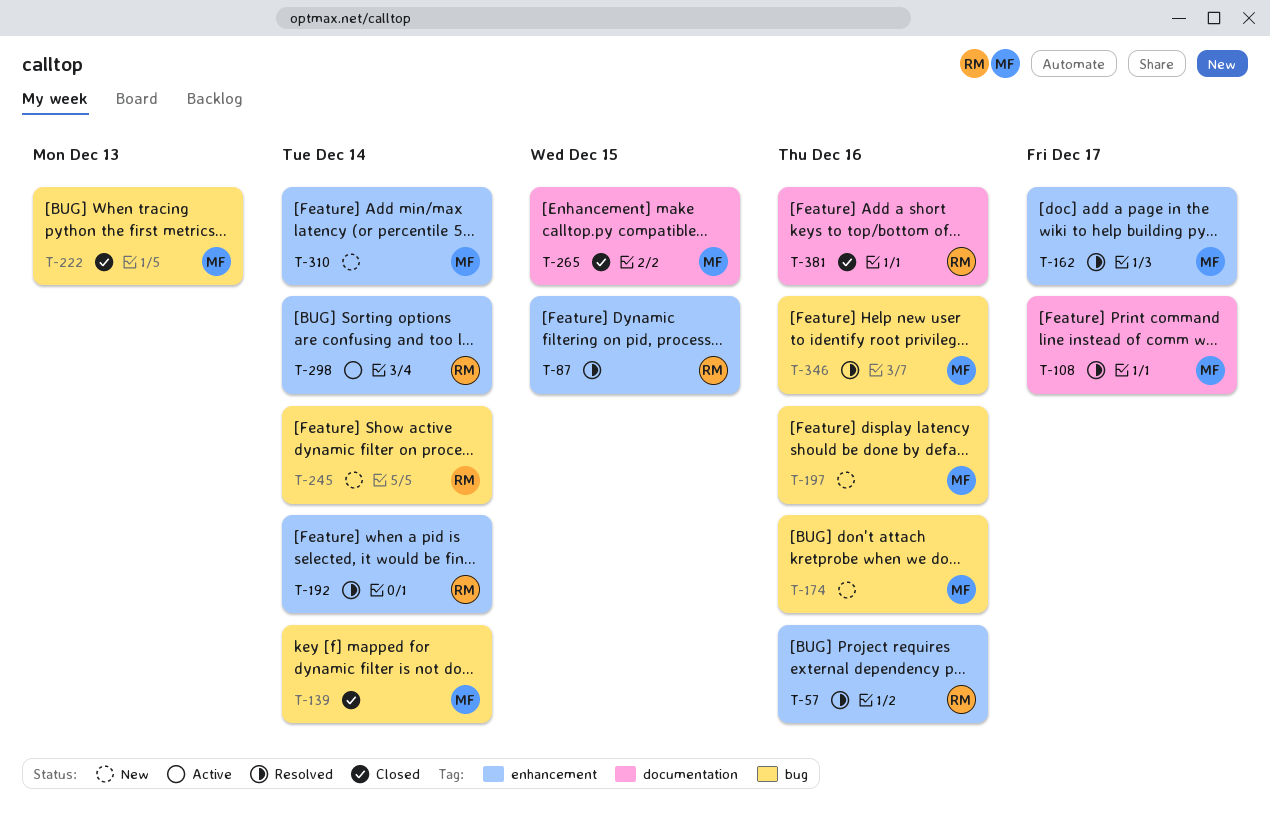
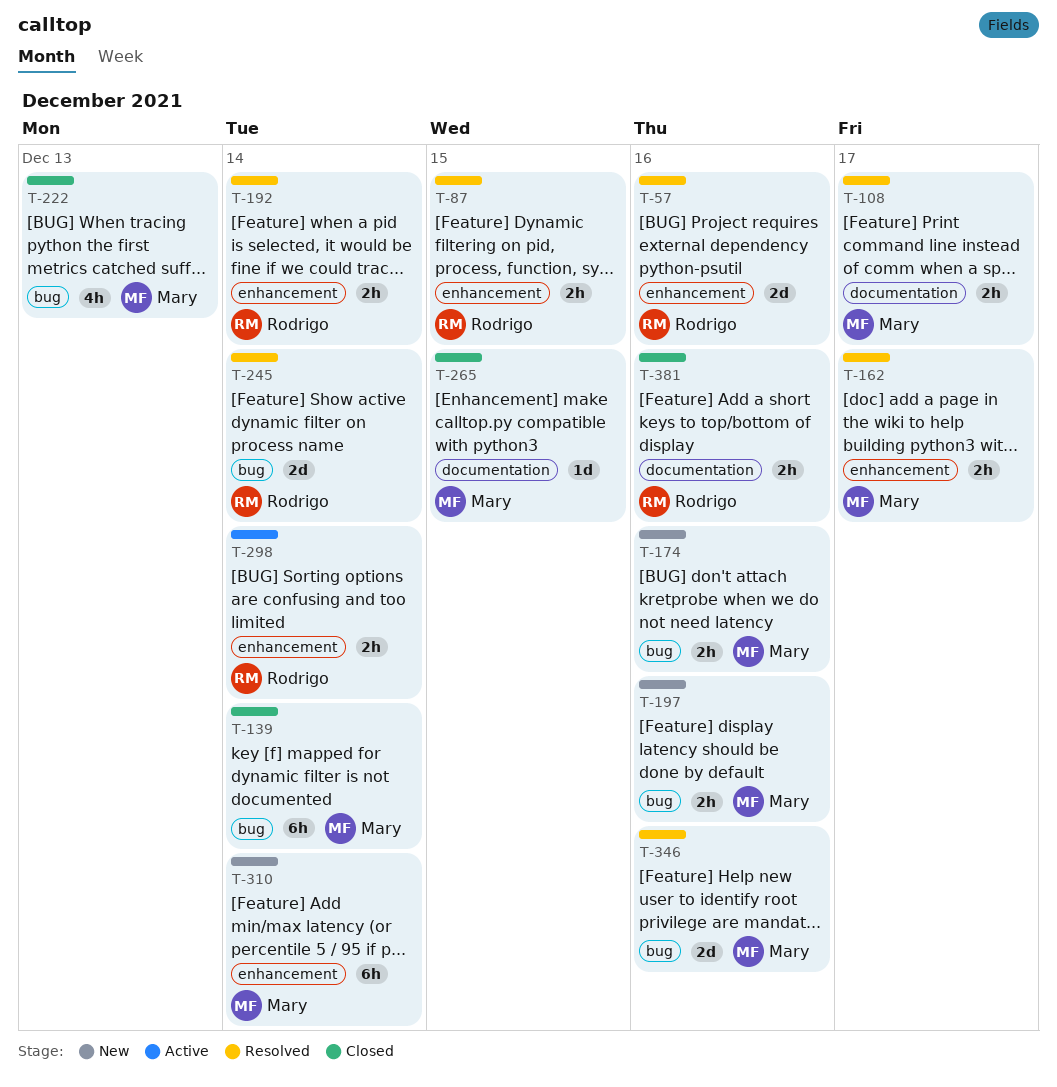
T-245, status: New -> Resolved

